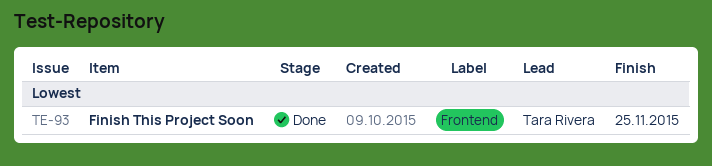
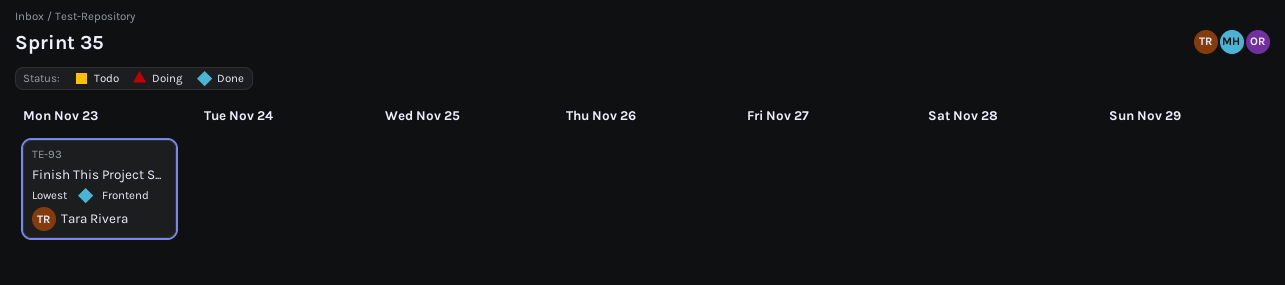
TE-93, due: Nov 25 -> Nov 23

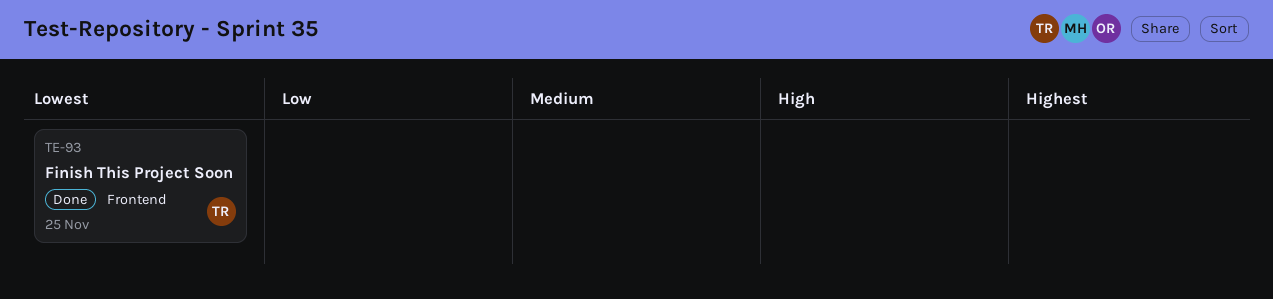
TE-93, due: Nov 23 -> Nov 25

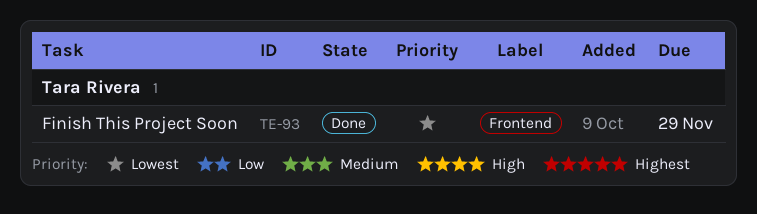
TE-93, due: Nov 25 -> Nov 29

